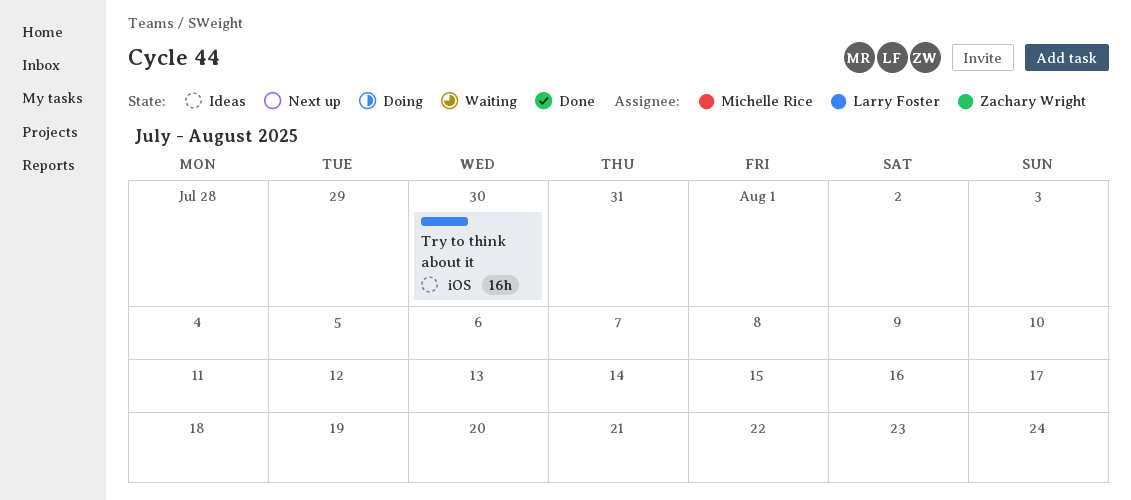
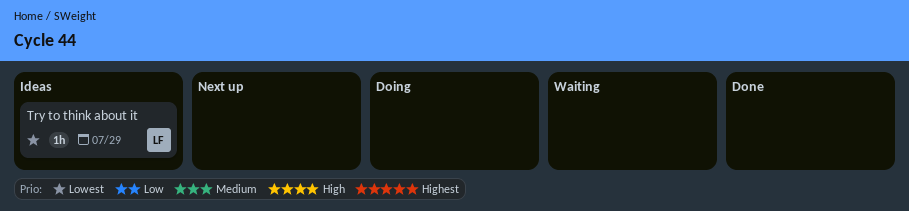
Try to think about it, estimate: 16h -> 1h
Try to think about it, due: Jul 30 -> Jul 29

